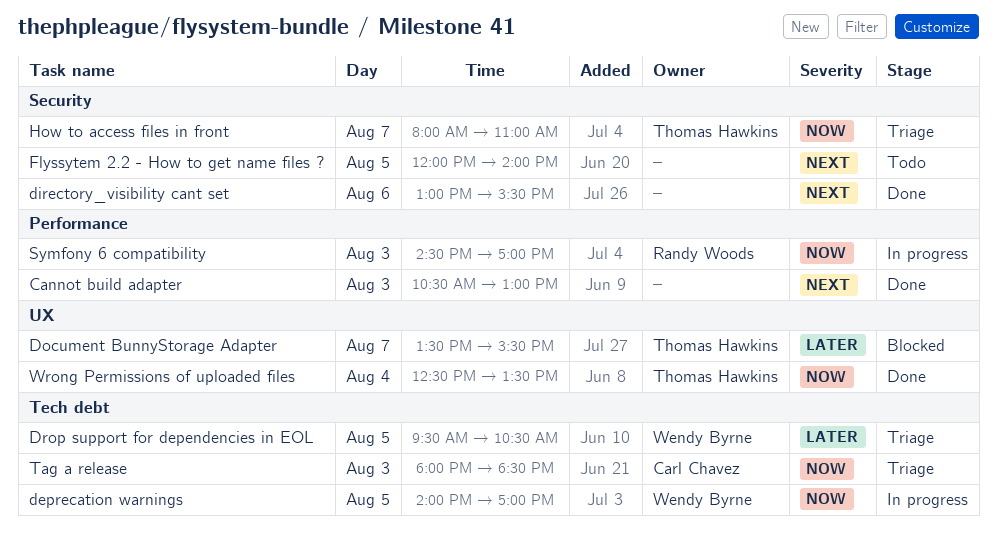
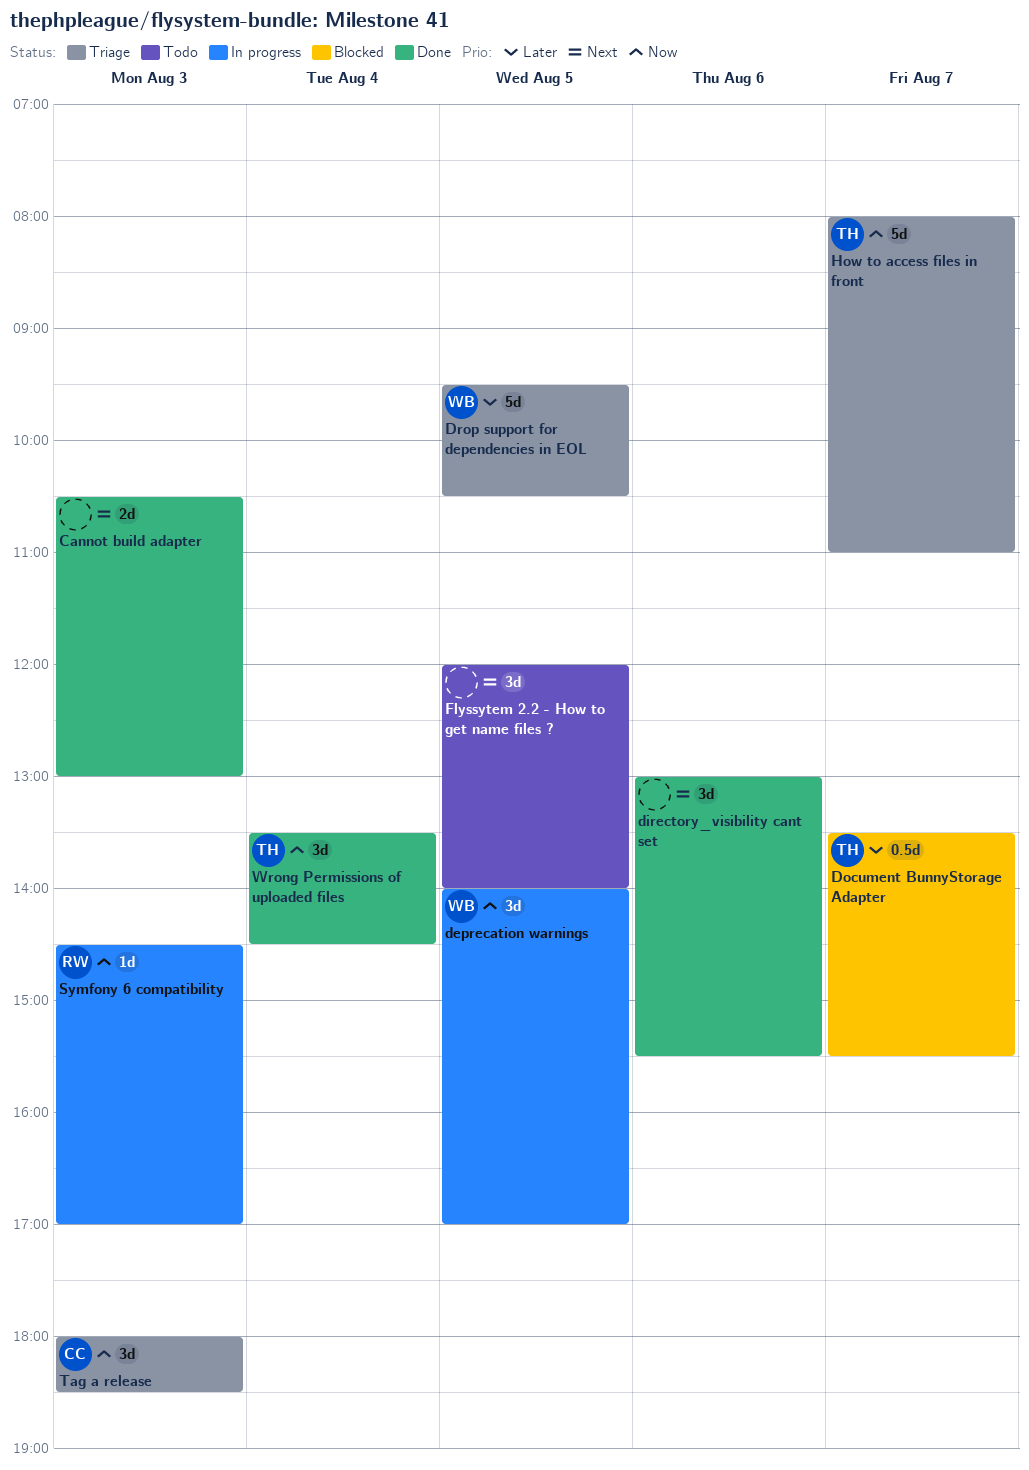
Wrong Permissions of uploaded files, begins: 12:30 -> 13:30
Wrong Permissions of uploaded files, ends: 13:30 -> 14:30

